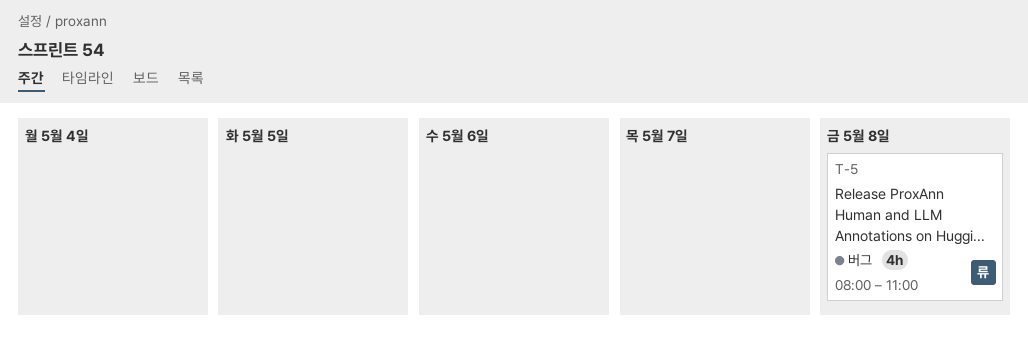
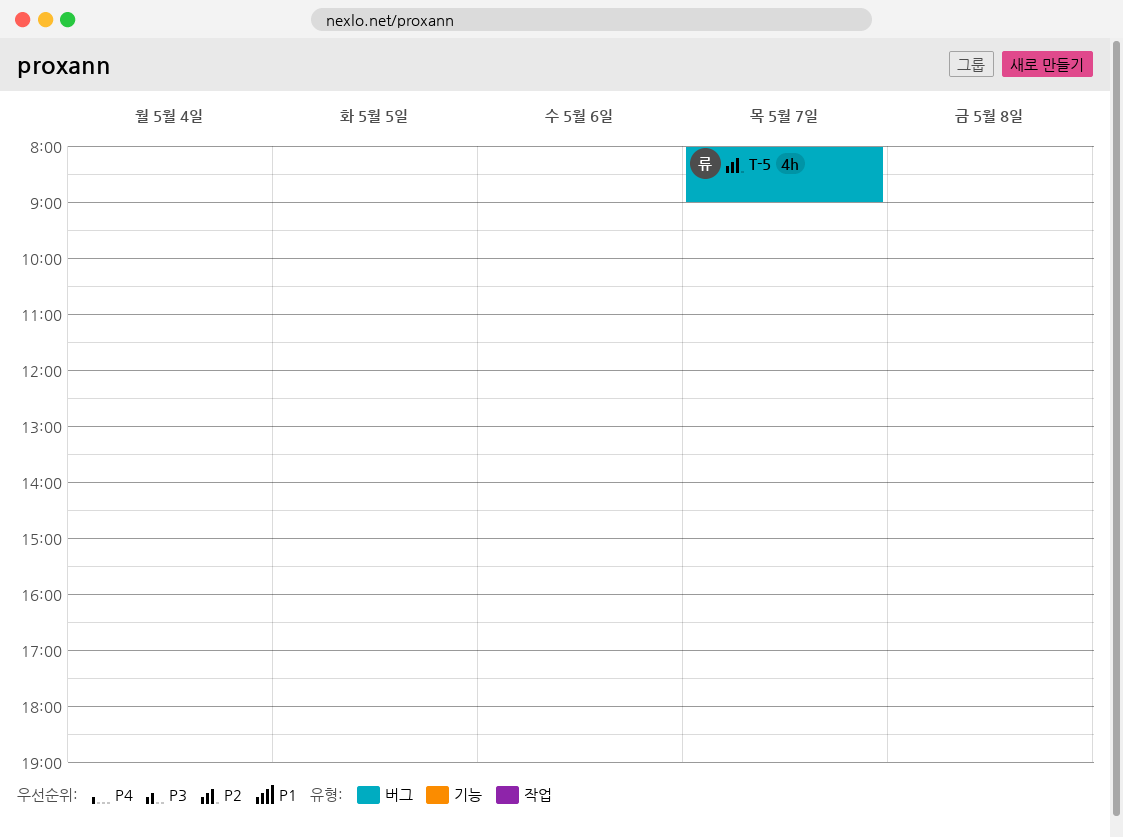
T-5, day: May 8 -> May 7
T-5, ends: 11:00 -> 09:00

